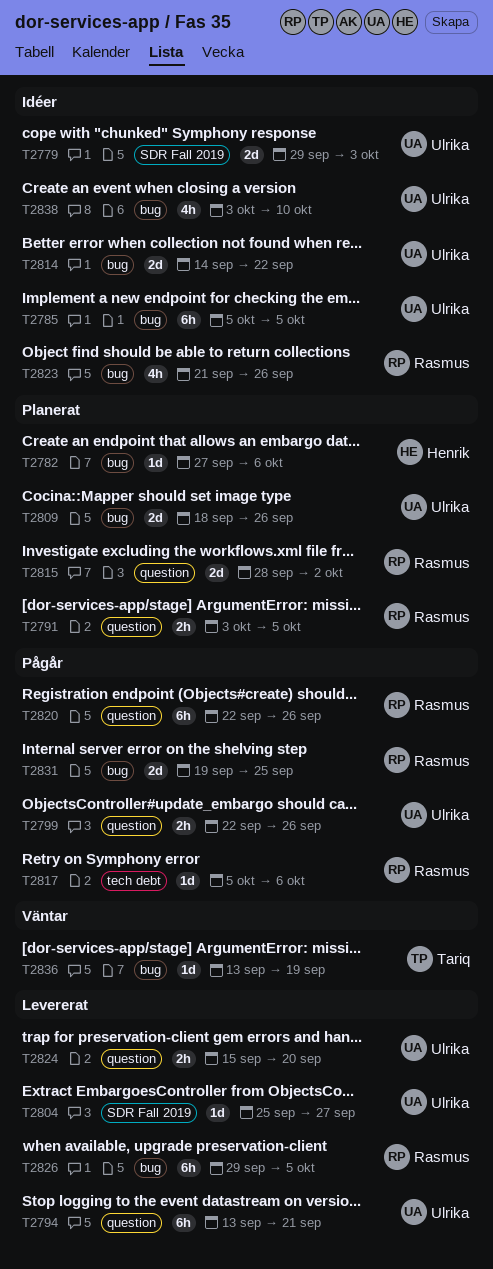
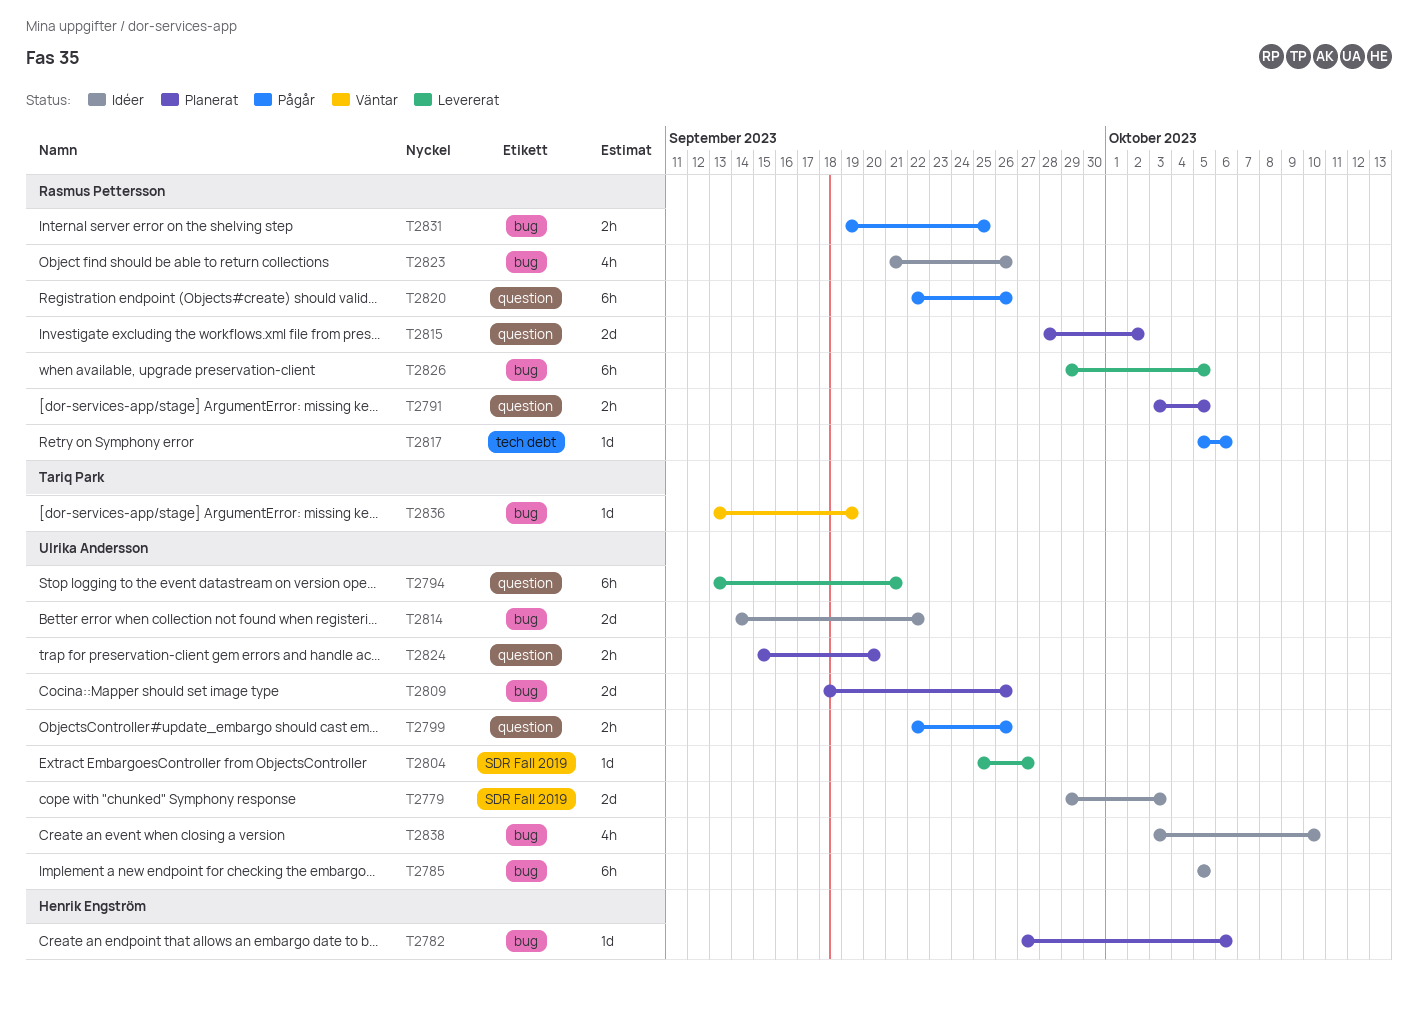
T2824, status: Levererat -> Planerat
T2831, estimate: 2d -> 2h

